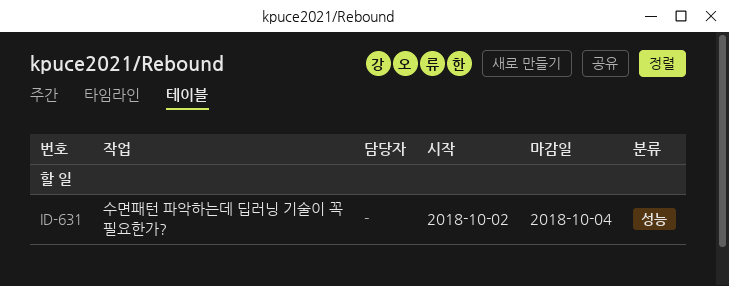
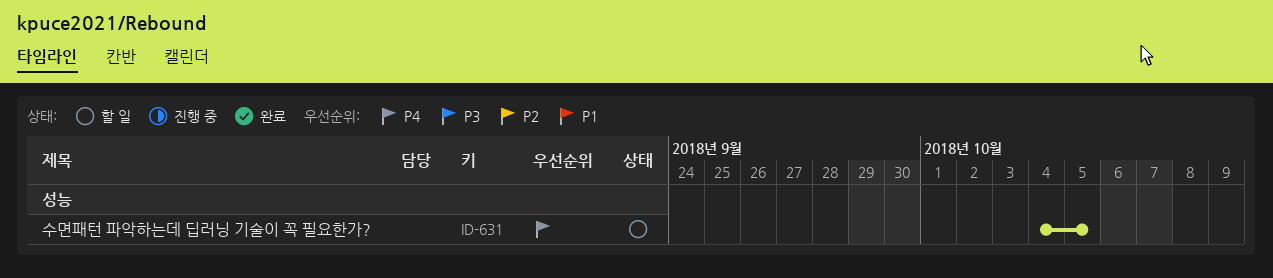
ID-631, start: Oct 2 -> Oct 4
ID-631, due: Oct 4 -> Oct 5

